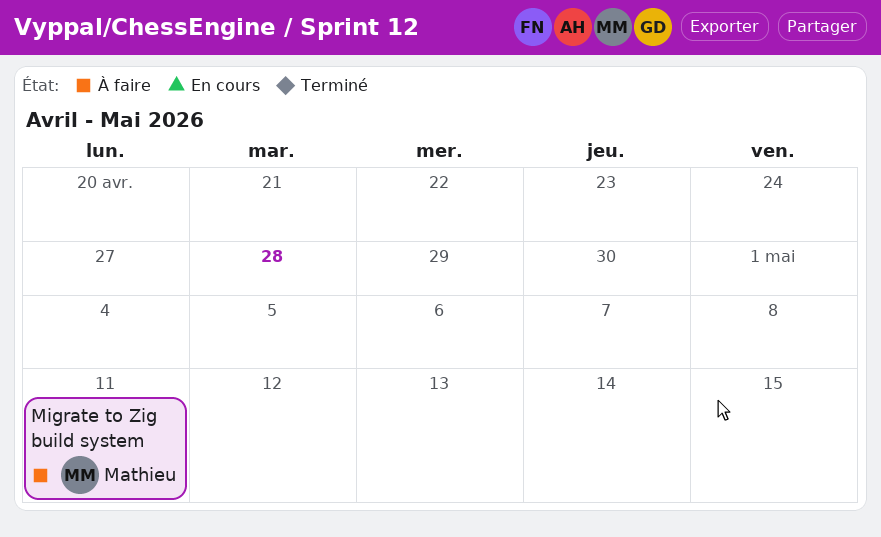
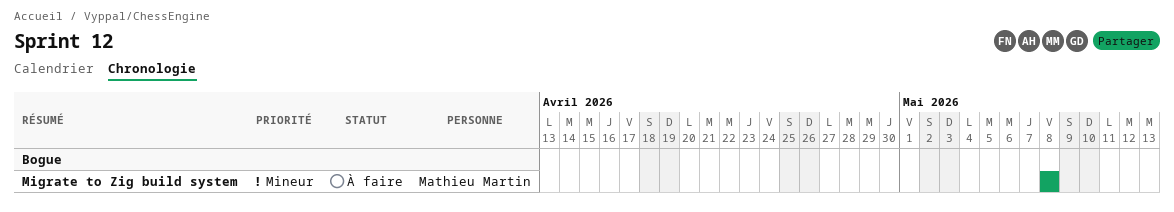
Migrate to Zig build system, due: May 11 -> May 8

